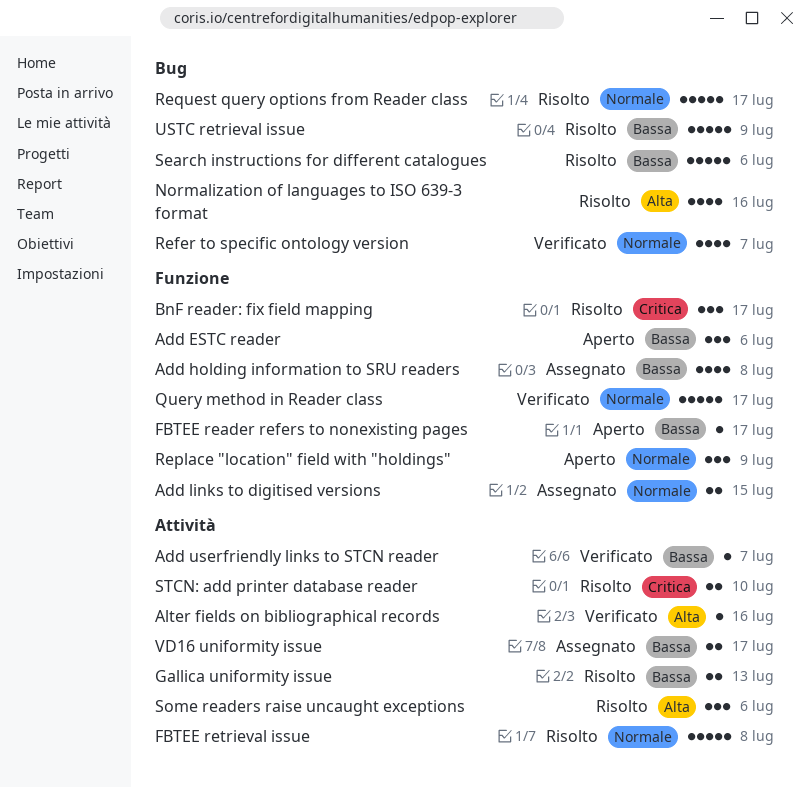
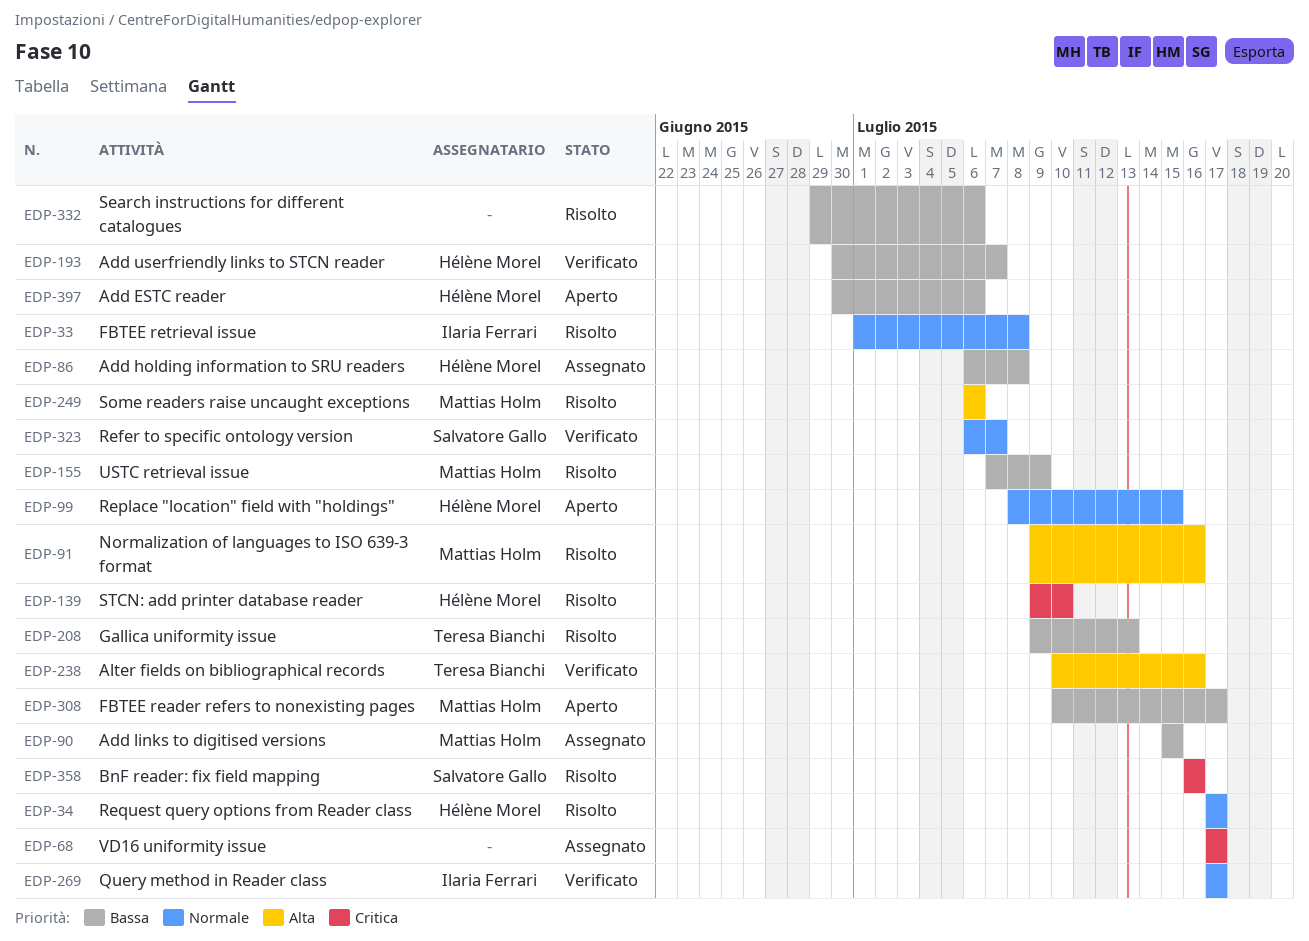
Add links to digitised versions, priority: Normale -> Bassa
BnF reader: fix field mapping, due: Jul 17 -> Jul 16
Replace "location" field with "holdings", due: Jul 9 -> Jul 15
VD16 uniformity issue, priority: Bassa -> Critica

